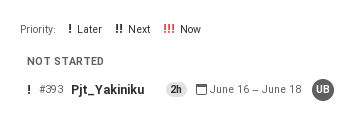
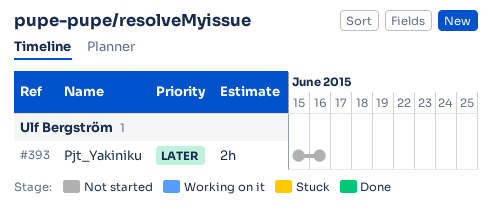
#393, start: Jun 16 -> Jun 15
#393, due: Jun 18 -> Jun 16

